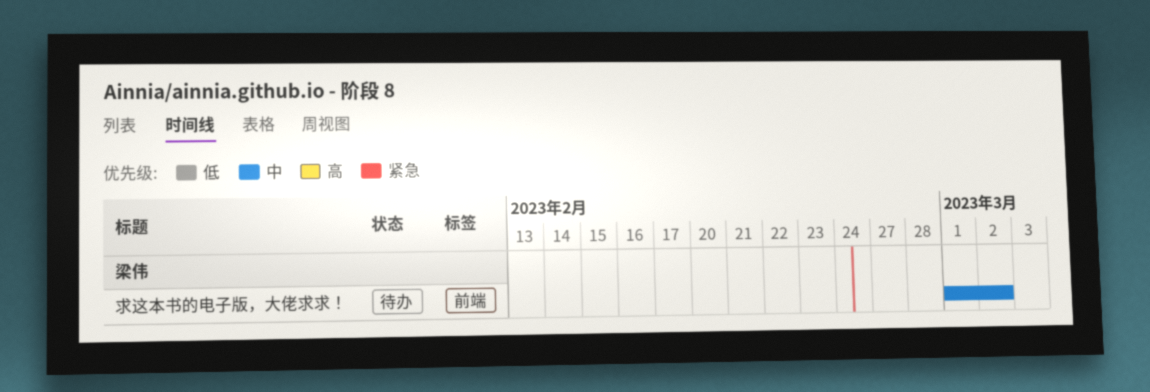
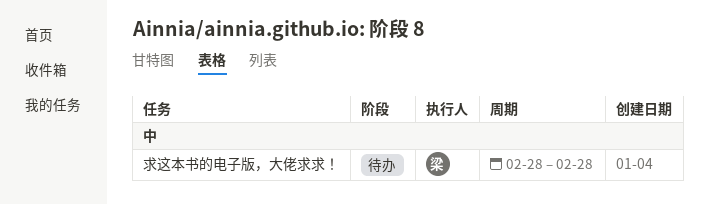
求这本书的电子版，大佬求求！, start: Mar 1 -> Feb 28
求这本书的电子版，大佬求求！, due: Mar 2 -> Feb 28

